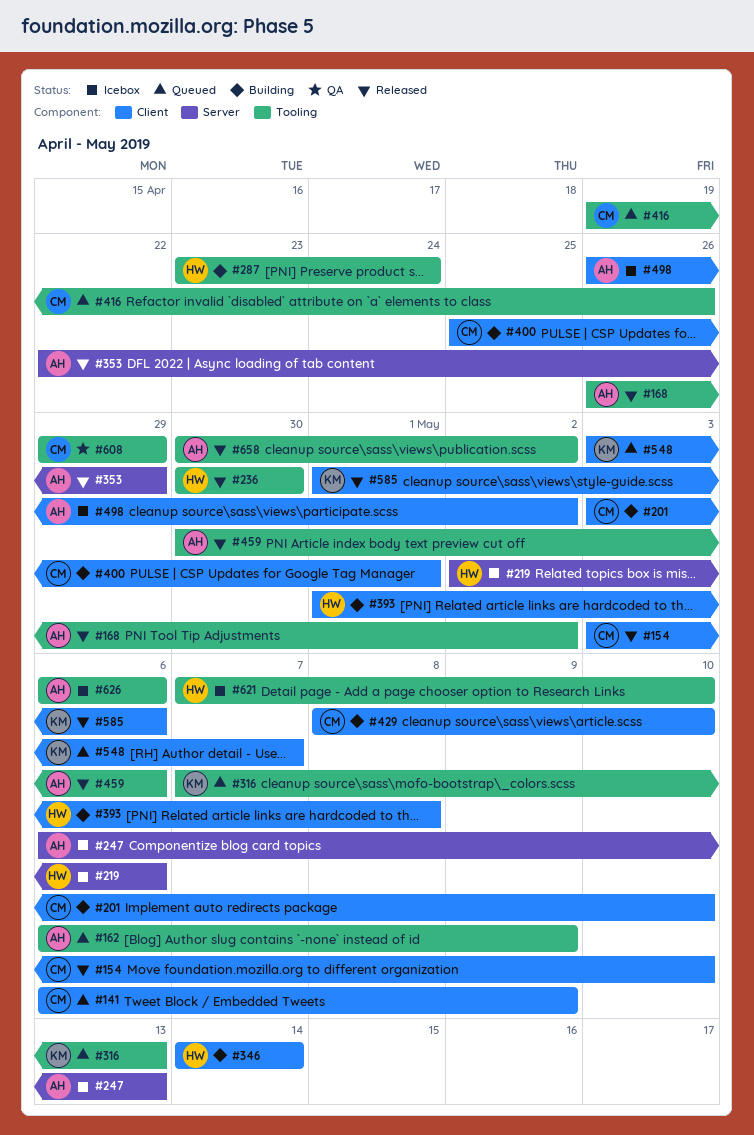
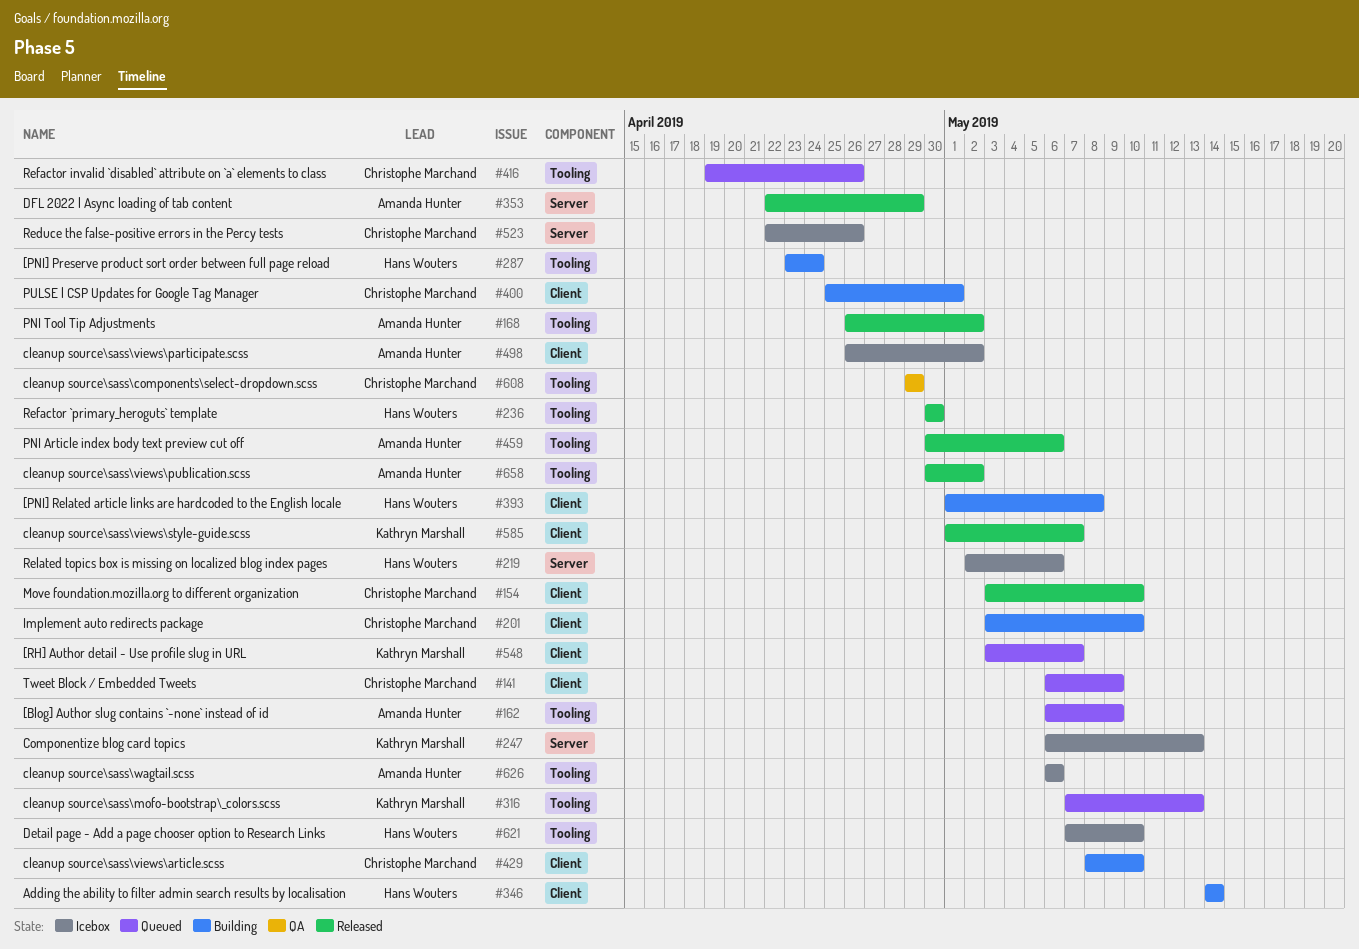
#247, owner: Amanda Hunter -> Kathryn Marshall
#523: none -> present
#585, due: May 6 -> May 7

